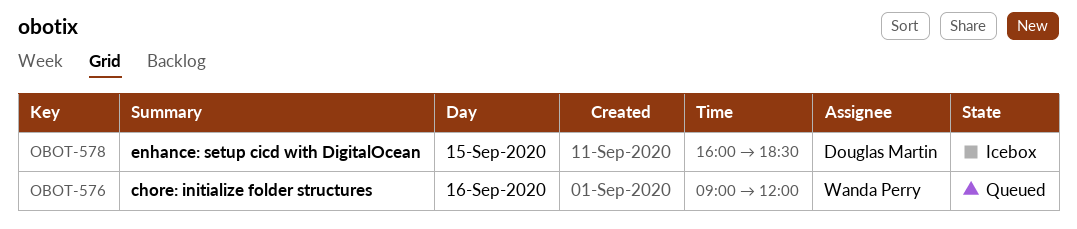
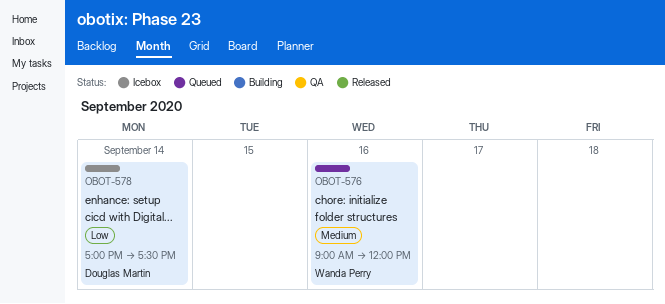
OBOT-578, day: Sep 15 -> Sep 14
OBOT-578, begins: 16:00 -> 17:00
OBOT-578, ends: 18:30 -> 17:30

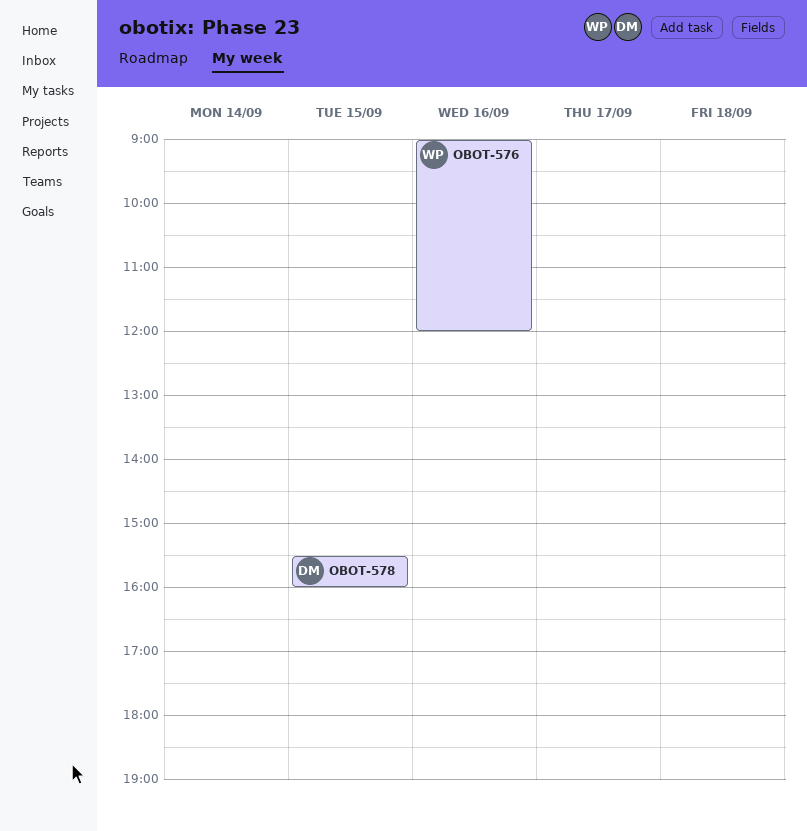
OBOT-578, day: Sep 14 -> Sep 15
OBOT-578, begins: 17:00 -> 15:30
OBOT-578, ends: 17:30 -> 16:00

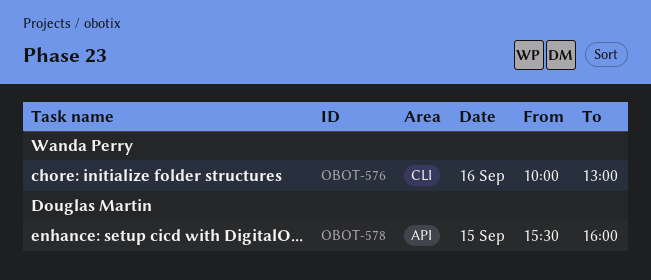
OBOT-576, begins: 09:00 -> 10:00
OBOT-576, ends: 12:00 -> 13:00

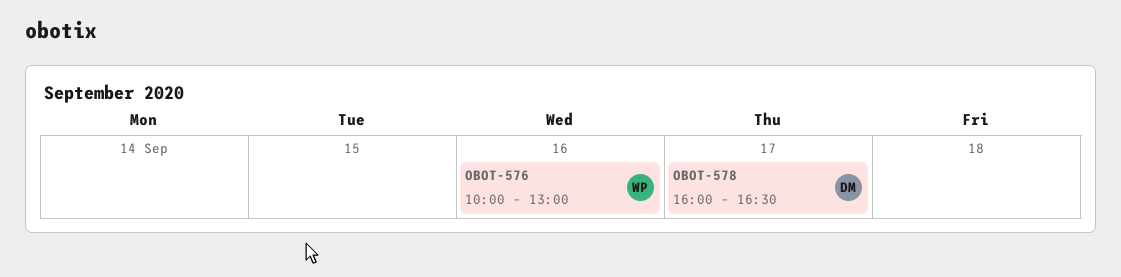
OBOT-578, day: Sep 15 -> Sep 17
OBOT-578, begins: 15:30 -> 16:00
OBOT-578, ends: 16:00 -> 16:30

